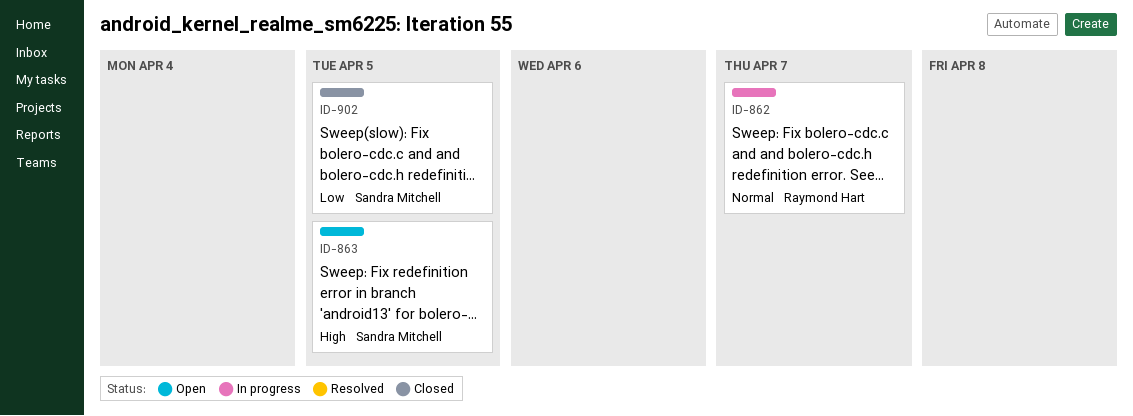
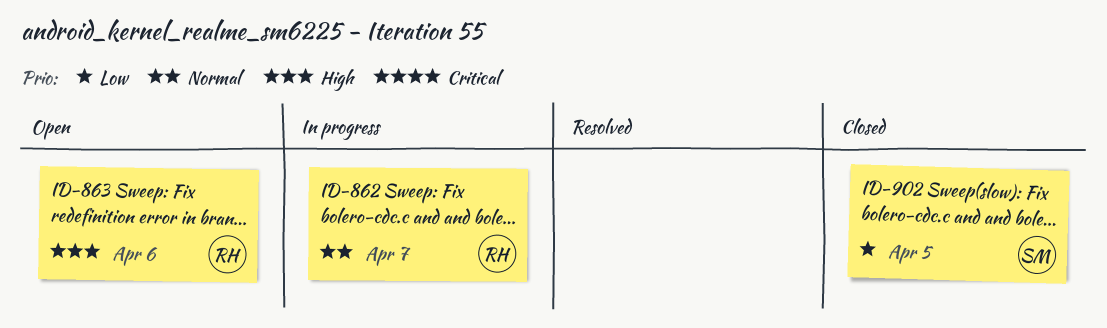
ID-863, owner: Sandra Mitchell -> Raymond Hart
ID-863, due: Apr 5 -> Apr 6

